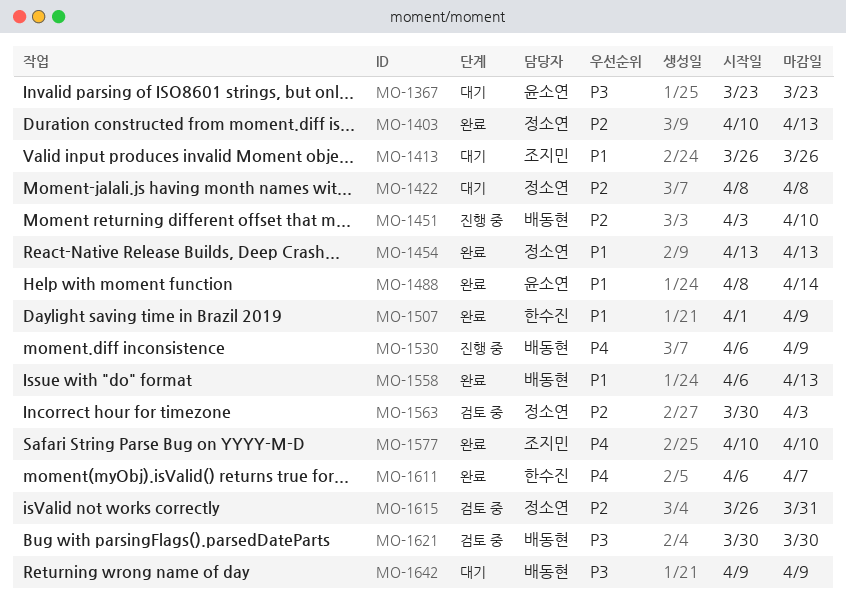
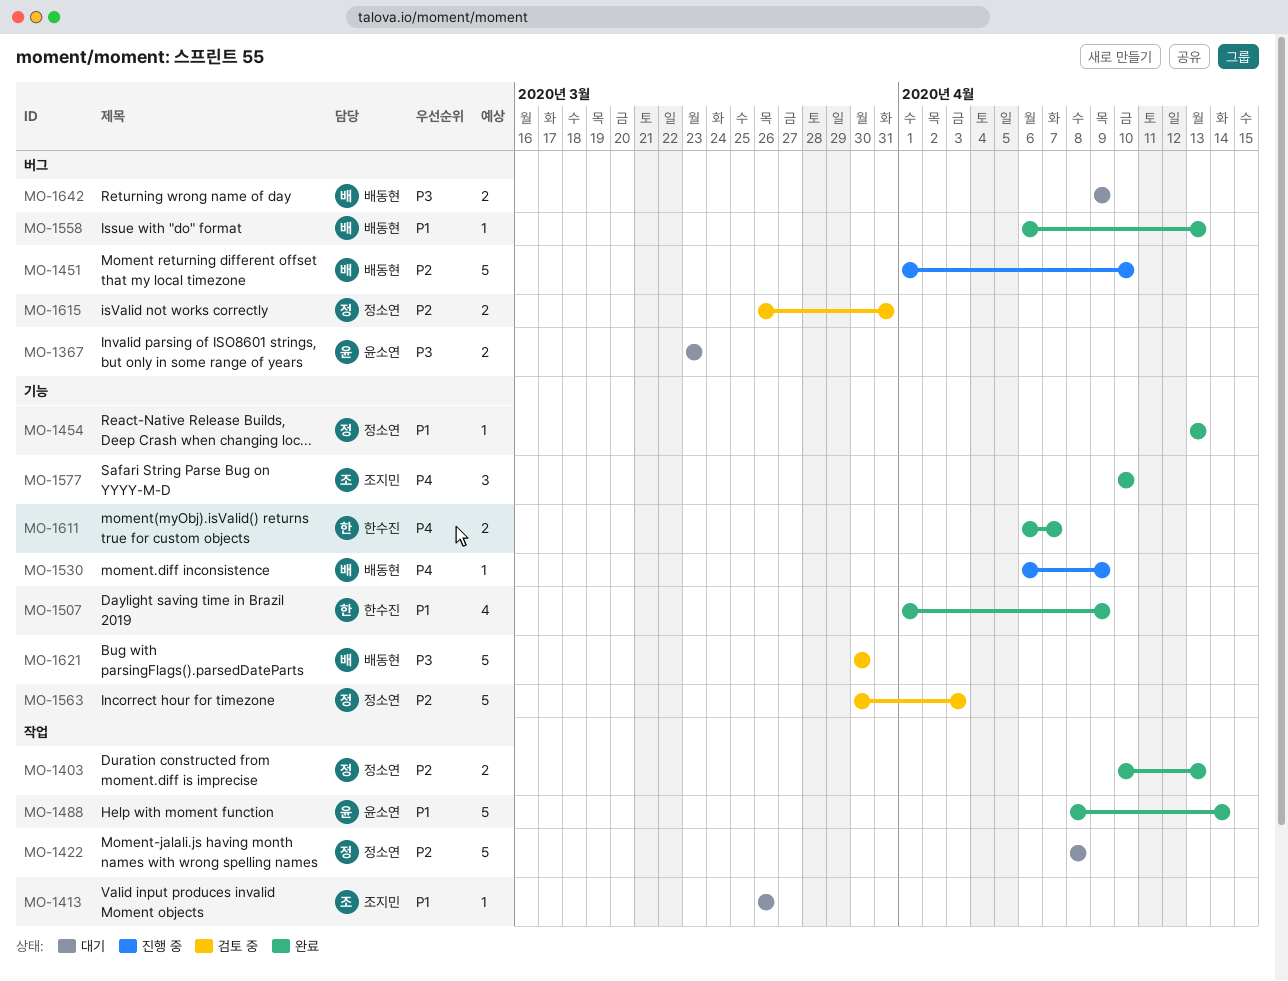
MO-1451, start: Apr 3 -> Apr 1

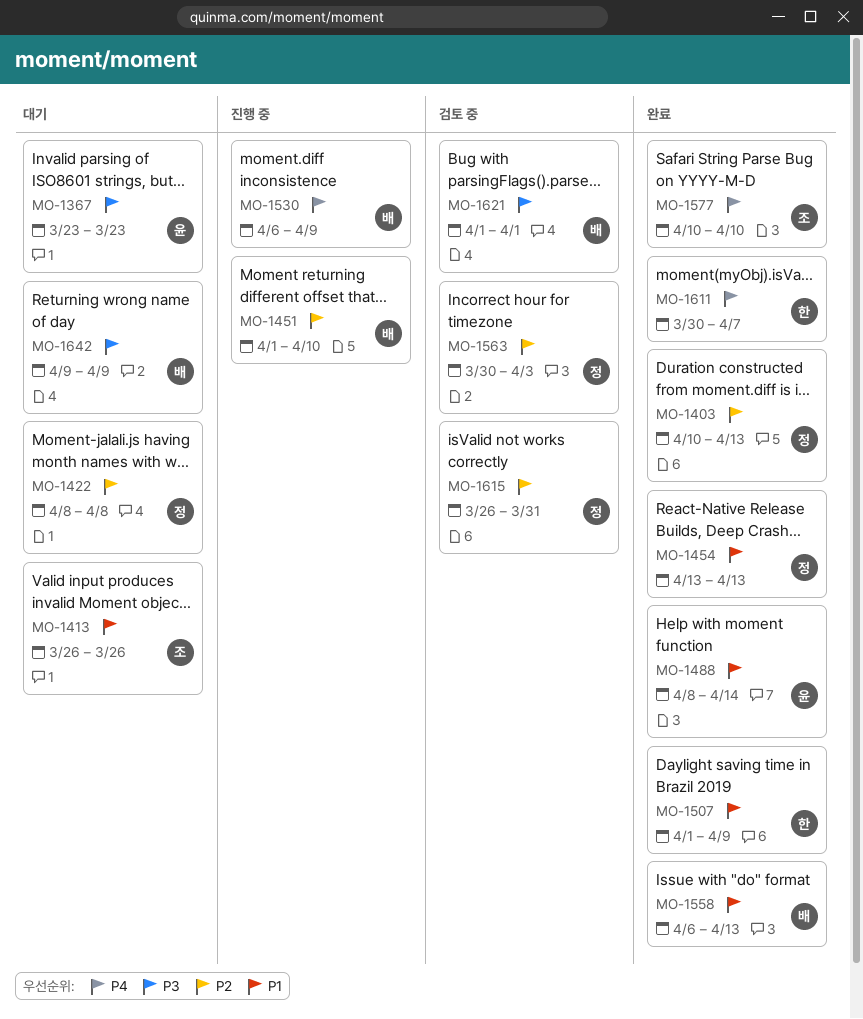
MO-1611, start: Apr 6 -> Mar 30
MO-1621, start: Mar 30 -> Apr 1
MO-1621, due: Mar 30 -> Apr 1

